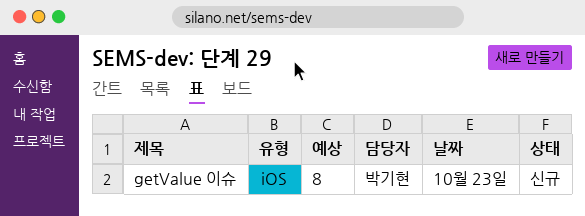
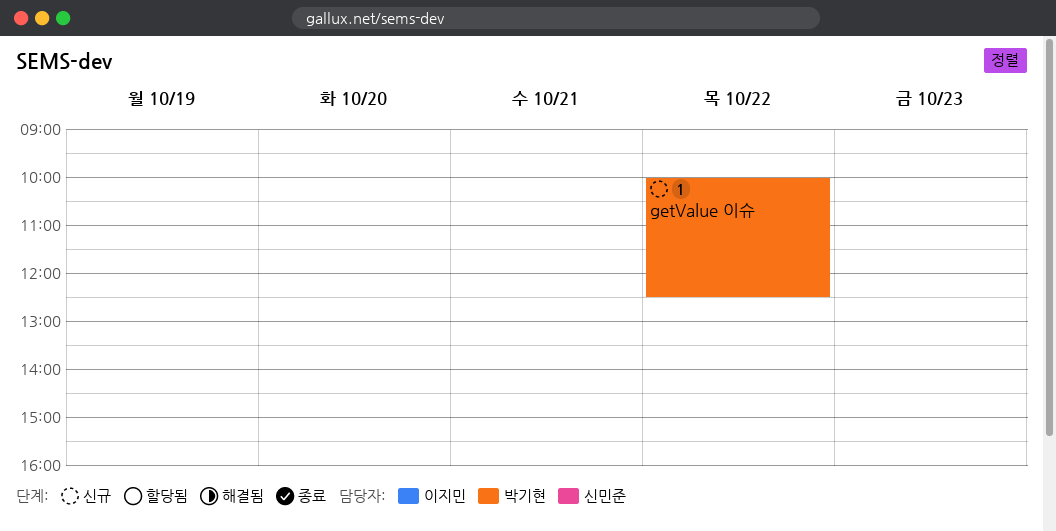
getValue 이슈, estimate: 8 -> 1
getValue 이슈, day: Oct 23 -> Oct 22

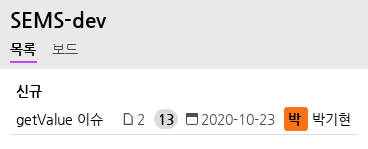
getValue 이슈, estimate: 1 -> 13
getValue 이슈, day: Oct 22 -> Oct 23

